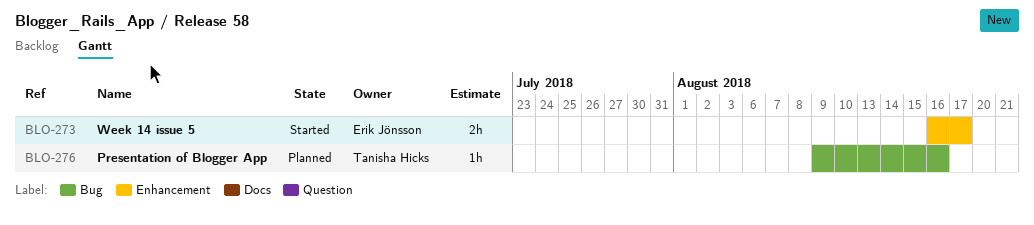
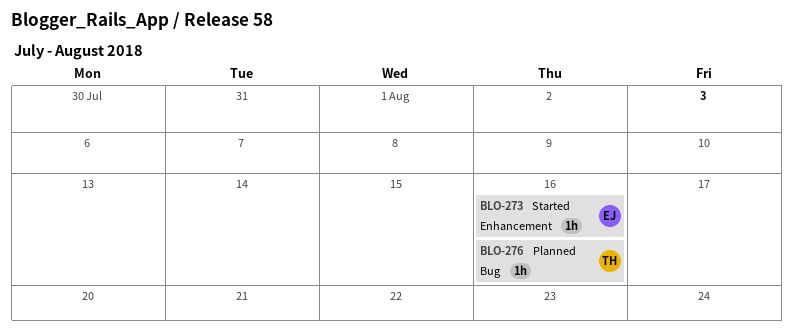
BLO-273, estimate: 2h -> 1h
BLO-273, due: Aug 17 -> Aug 16

